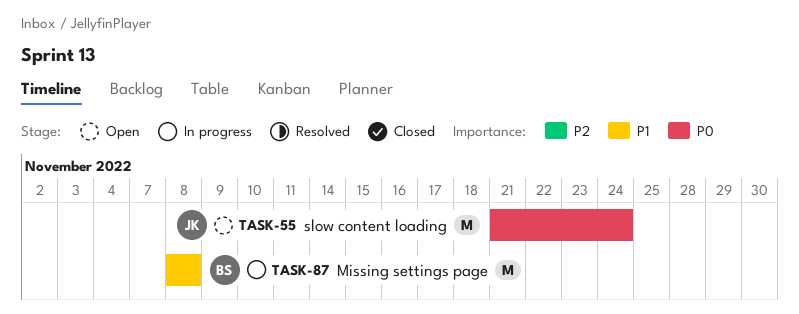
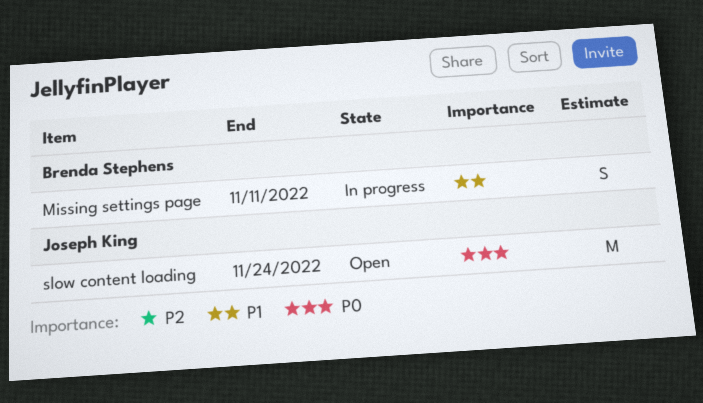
Missing settings page, estimate: M -> S
Missing settings page, due: Nov 8 -> Nov 11

